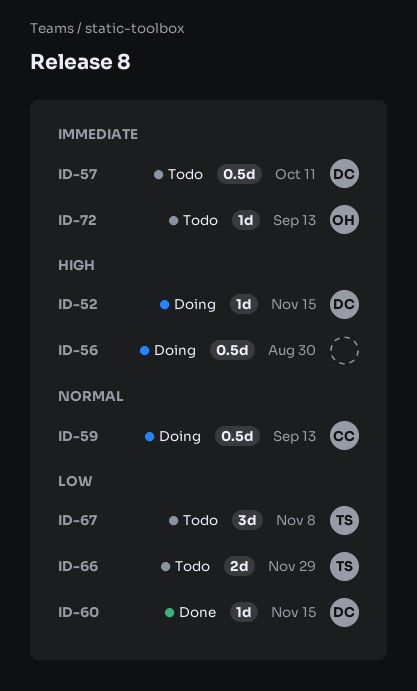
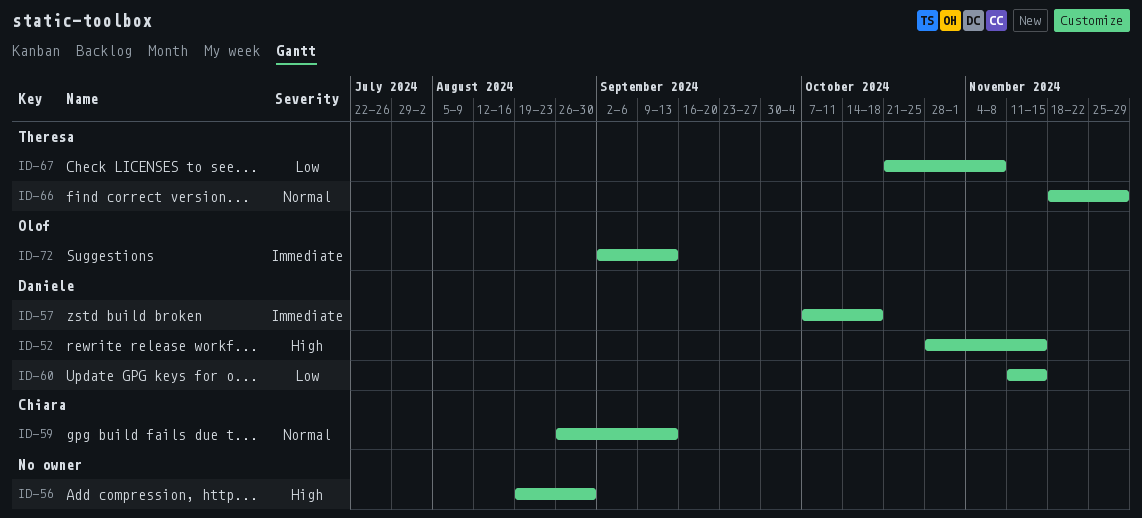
ID-57, due: Oct 11 -> Oct 18
ID-66, priority: Low -> Normal

